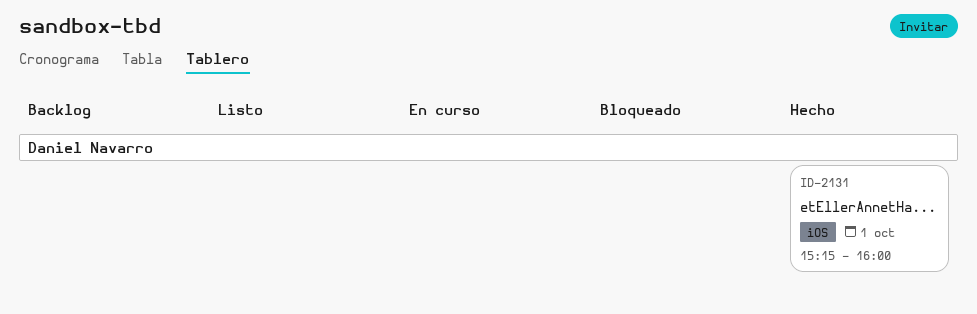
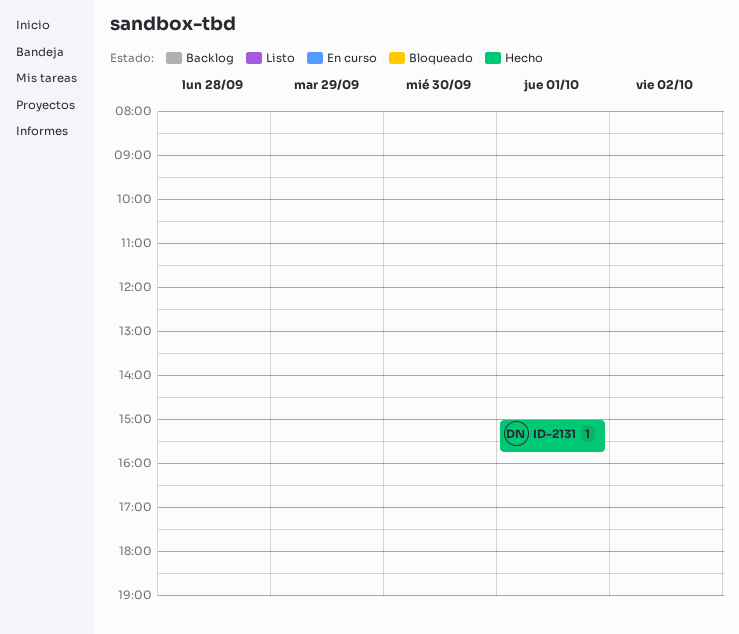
ID-2131, begins: 15:15 -> 15:00
ID-2131, ends: 16:00 -> 15:45

